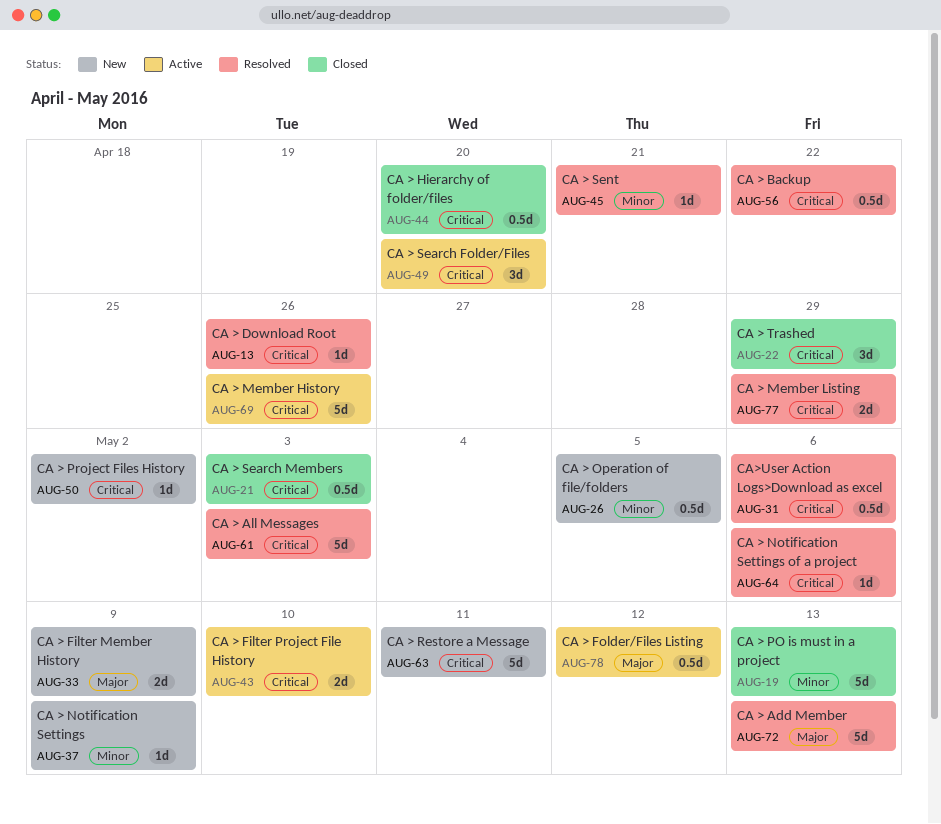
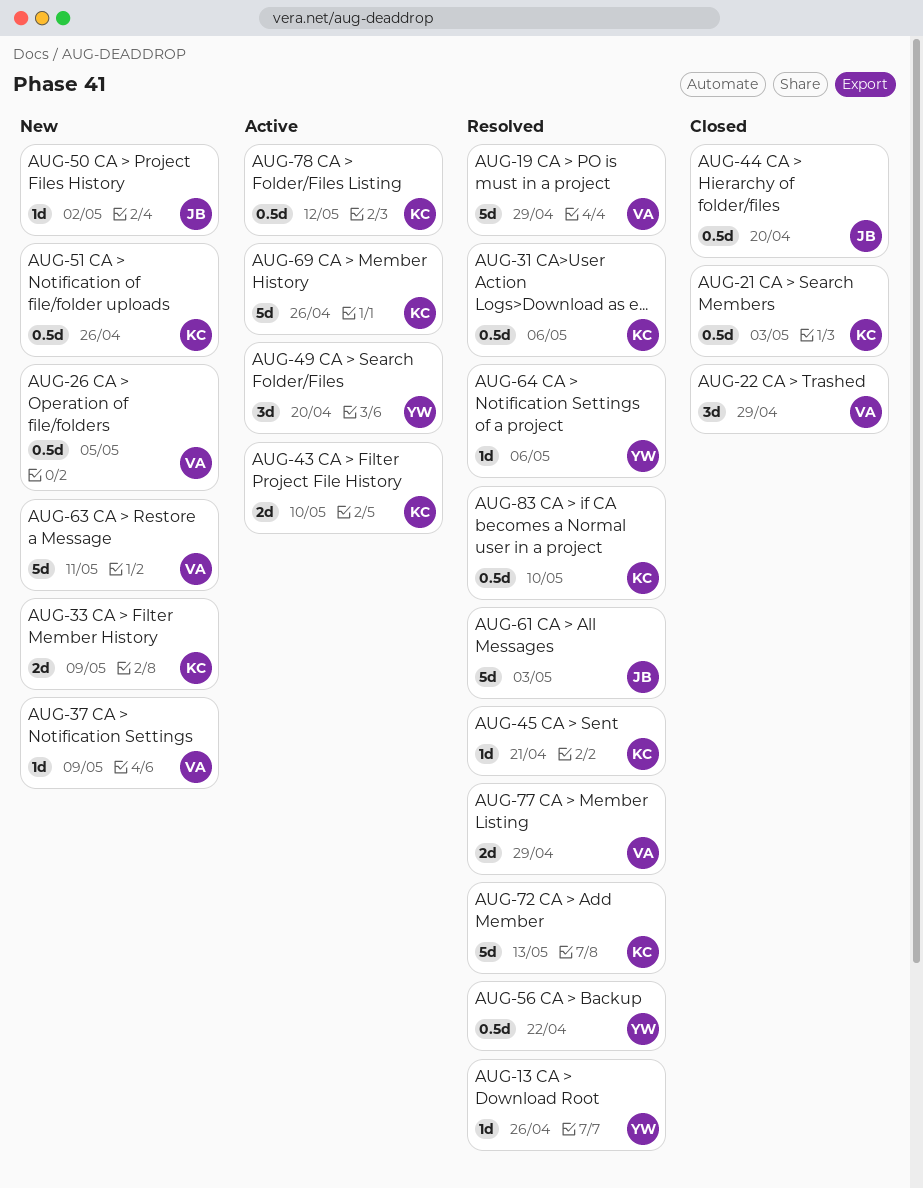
AUG-19, status: Closed -> Resolved
AUG-19, due: May 13 -> Apr 29
AUG-51: none -> present
AUG-83: none -> present

